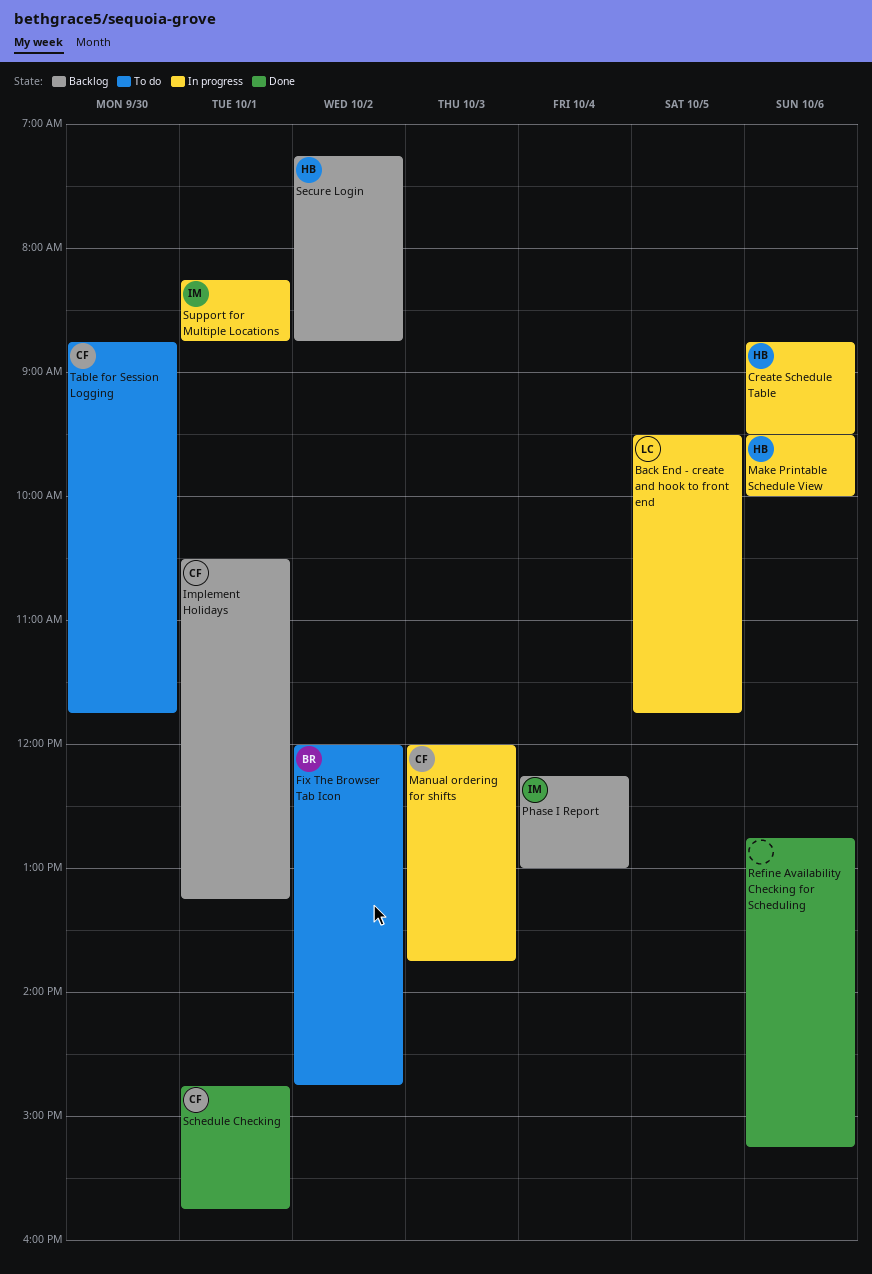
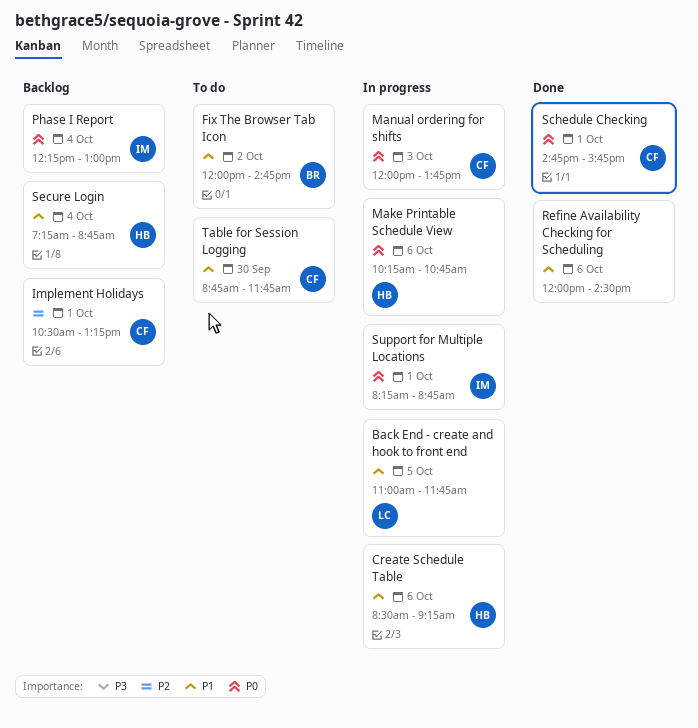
Back End - create and hook to front end, begins: 09:30 -> 11:00
Create Schedule Table, begins: 08:45 -> 08:30
Create Schedule Table, ends: 09:30 -> 09:15
Make Printable Schedule View, begins: 09:30 -> 10:15
Make Printable Schedule View, ends: 10:00 -> 10:45
Refine Availability Checking for Scheduling, begins: 12:45 -> 12:00
Refine Availability Checking for Scheduling, ends: 15:15 -> 14:30
Secure Login, day: Oct 2 -> Oct 4

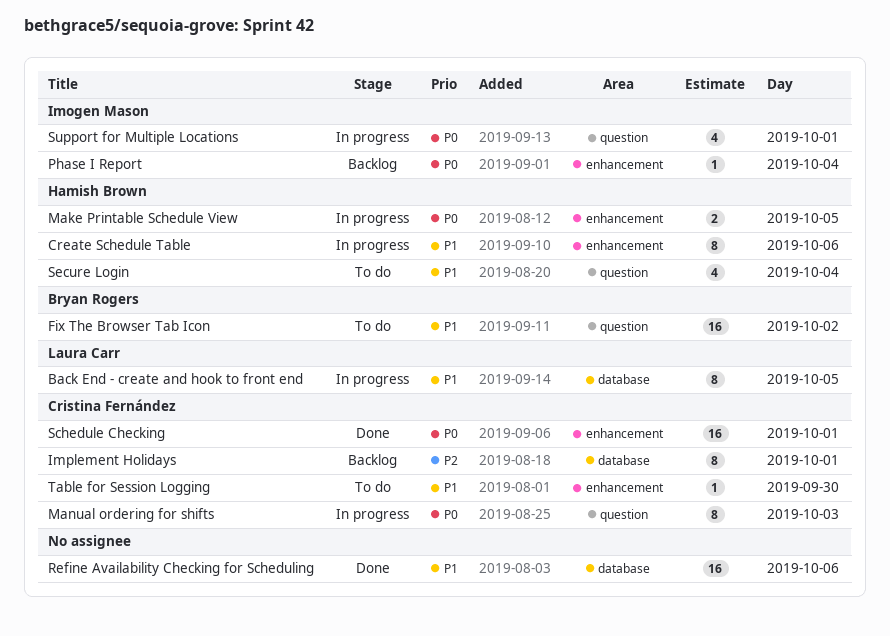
Make Printable Schedule View, day: Oct 6 -> Oct 5
Secure Login, status: Backlog -> To do

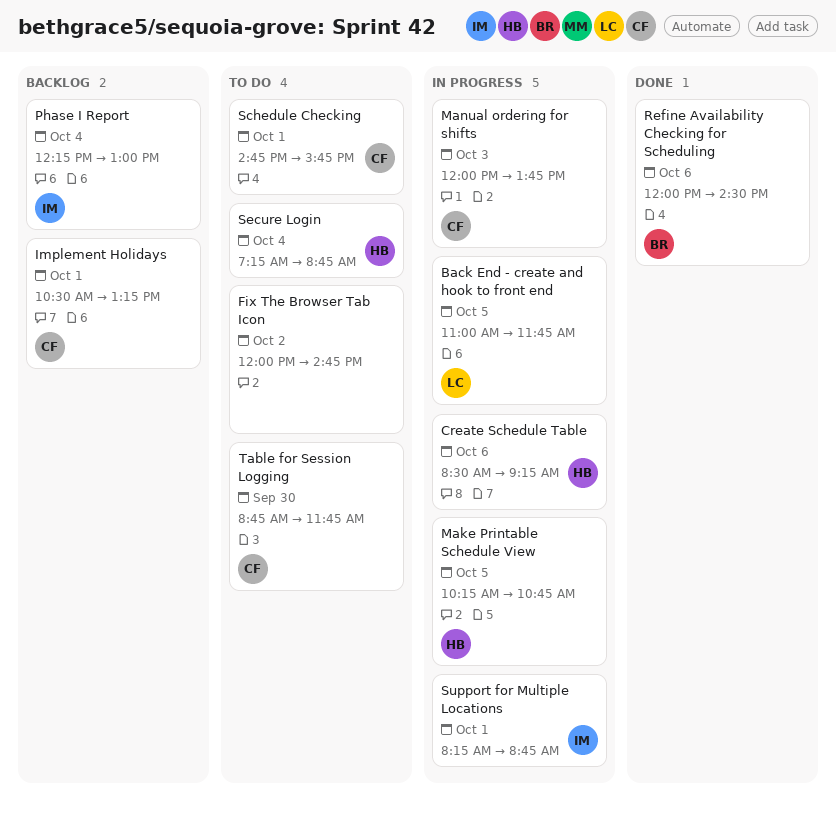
Fix The Browser Tab Icon, owner: Bryan Rogers -> none
Refine Availability Checking for Scheduling, owner: none -> Bryan Rogers
Schedule Checking, status: Done -> To do

